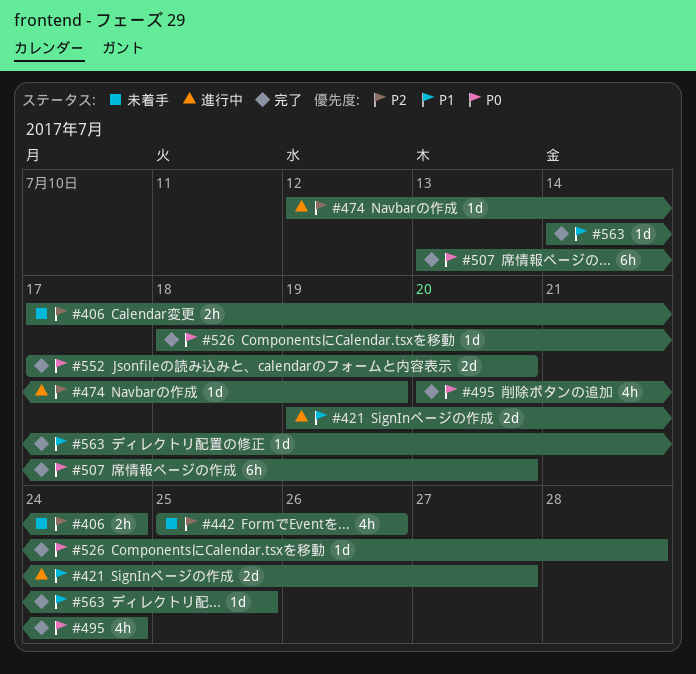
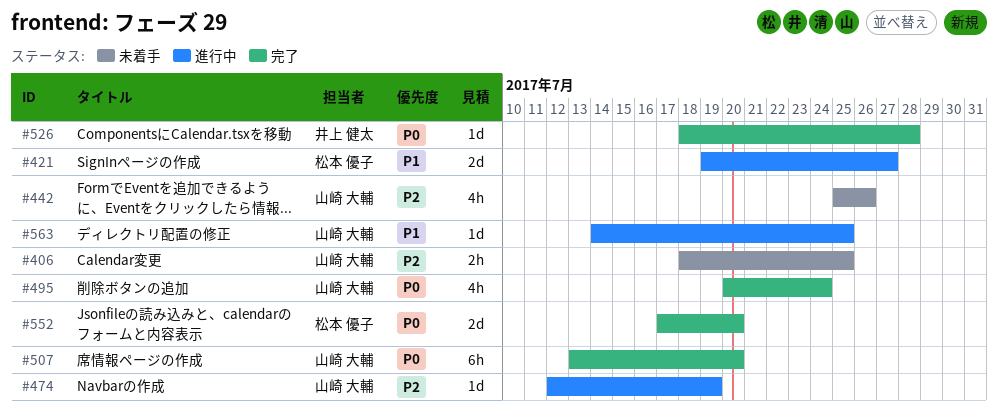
#406, start: Jul 17 -> Jul 18
#406, due: Jul 24 -> Jul 25
#563, status: 完了 -> 進行中

